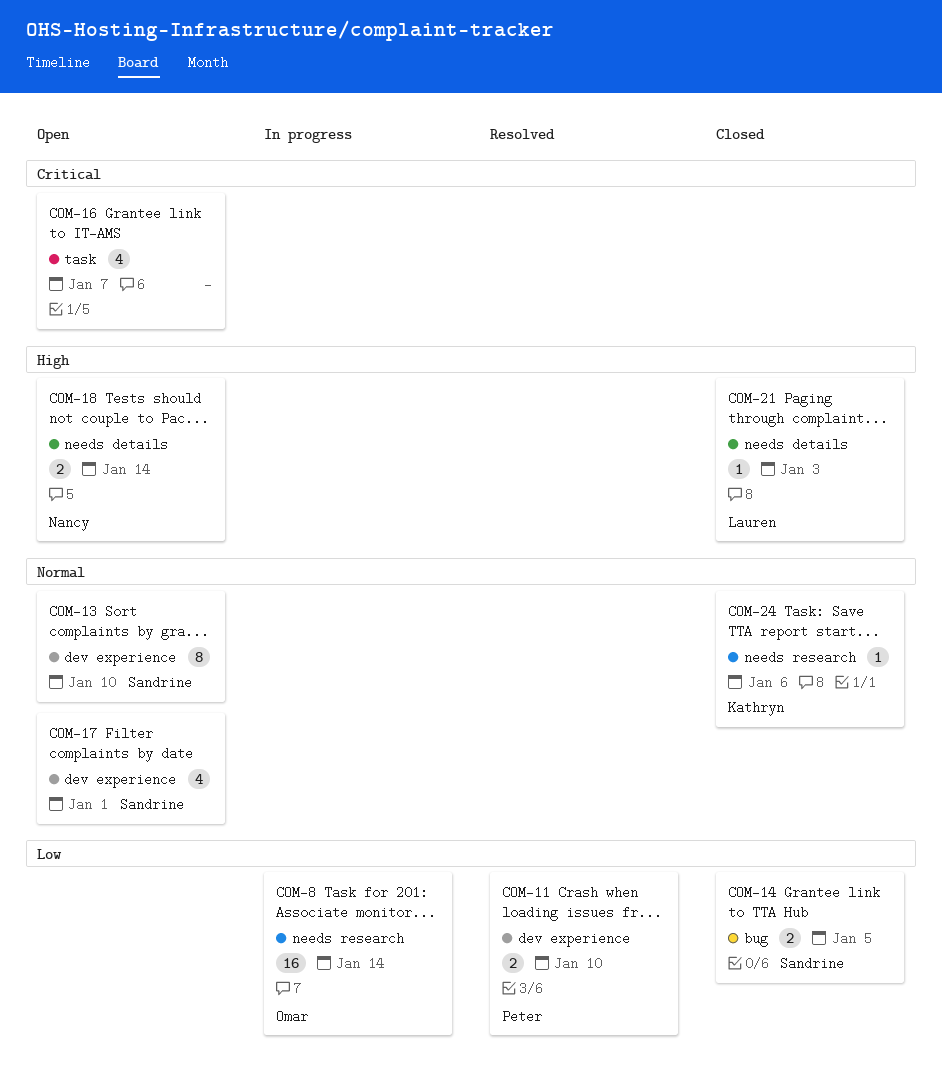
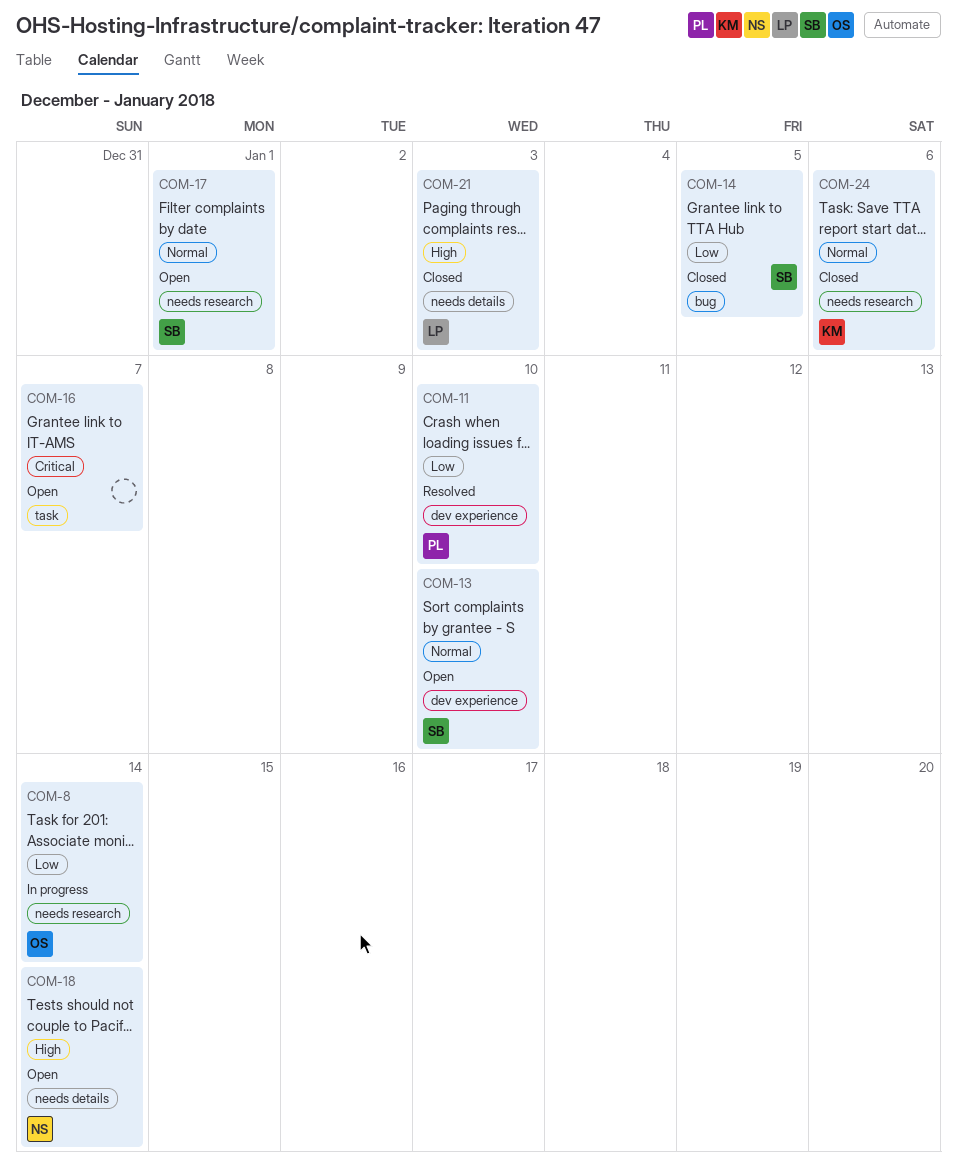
COM-17, label: dev experience -> needs research

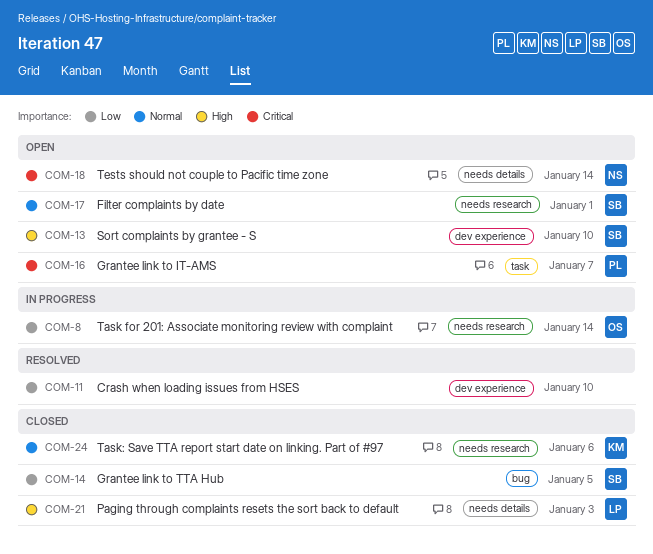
COM-11, owner: PL -> none
COM-13, priority: Normal -> High
COM-16, owner: none -> PL
COM-18, priority: High -> Critical

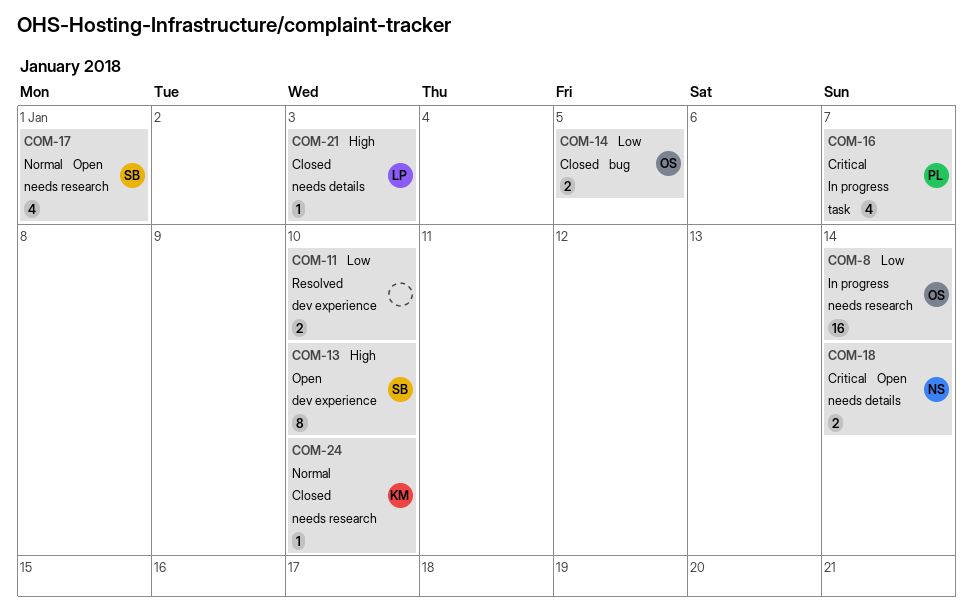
COM-14, owner: SB -> OS
COM-16, status: Open -> In progress
COM-24, due: Jan 6 -> Jan 10

